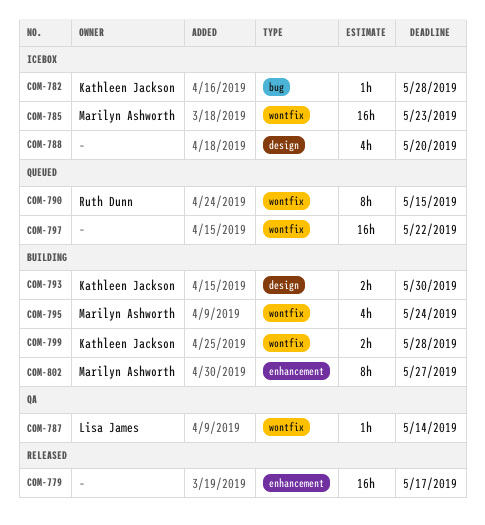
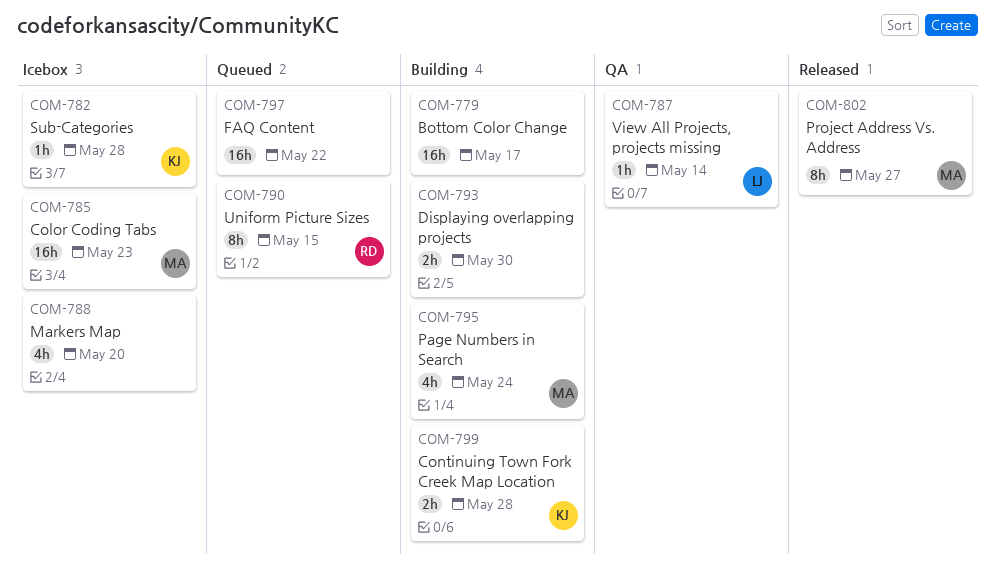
COM-779, status: Released -> Building
COM-793, owner: Kathleen Jackson -> none
COM-802, status: Building -> Released

